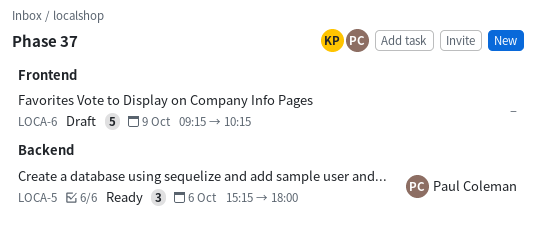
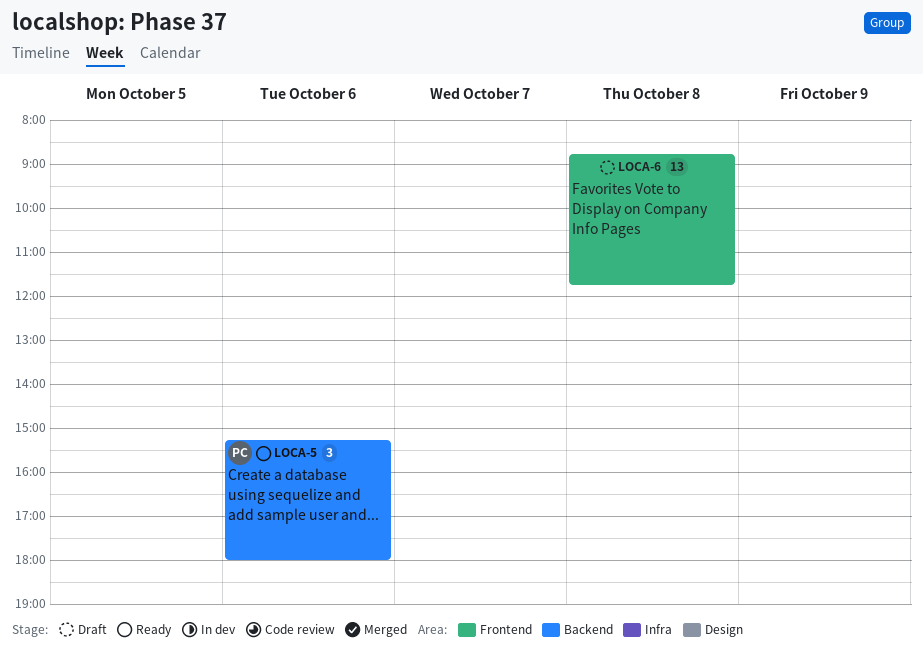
LOCA-6, estimate: 5 -> 13
LOCA-6, day: Oct 9 -> Oct 8
LOCA-6, begins: 09:15 -> 08:45
LOCA-6, ends: 10:15 -> 11:45

